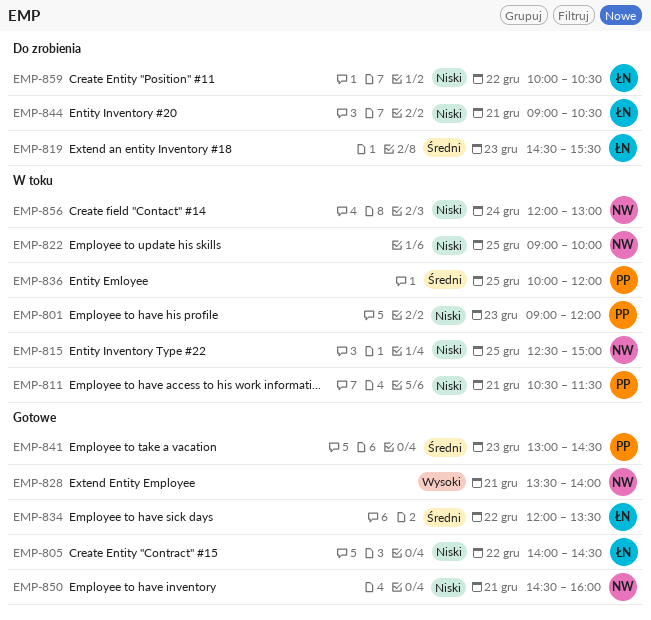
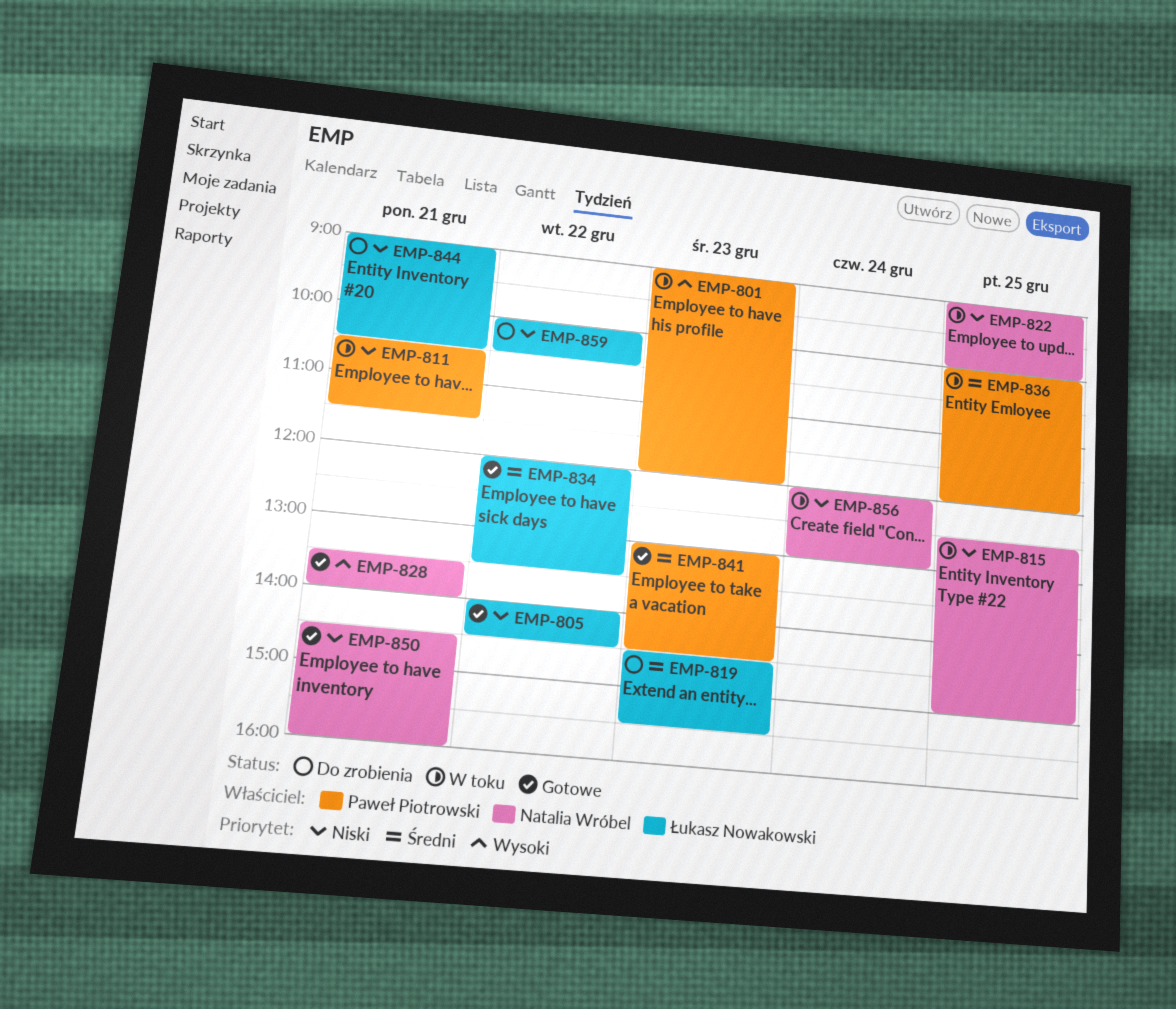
EMP-801, priority: Niski -> Wysoki

